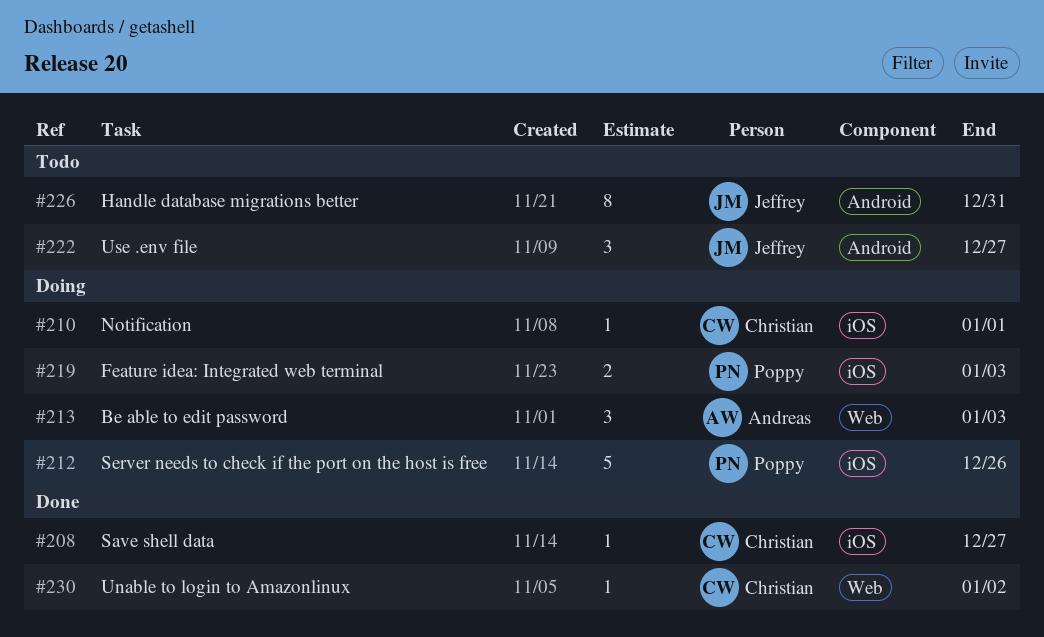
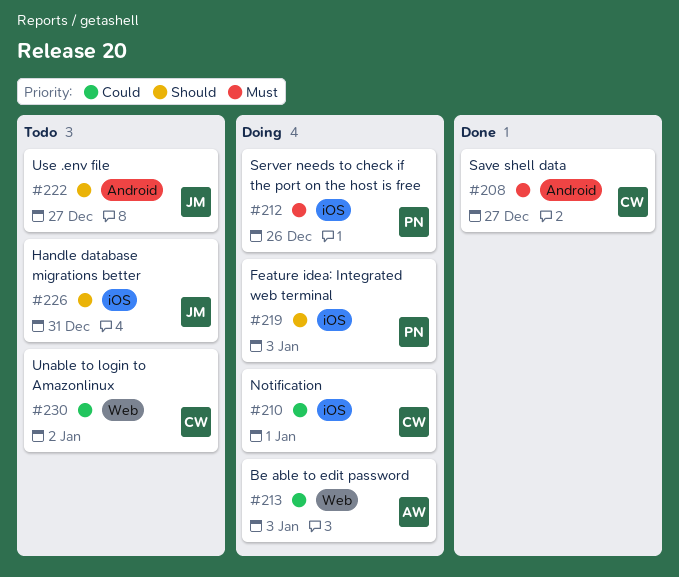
#208, label: iOS -> Android
#226, label: Android -> iOS
#230, status: Done -> Todo

